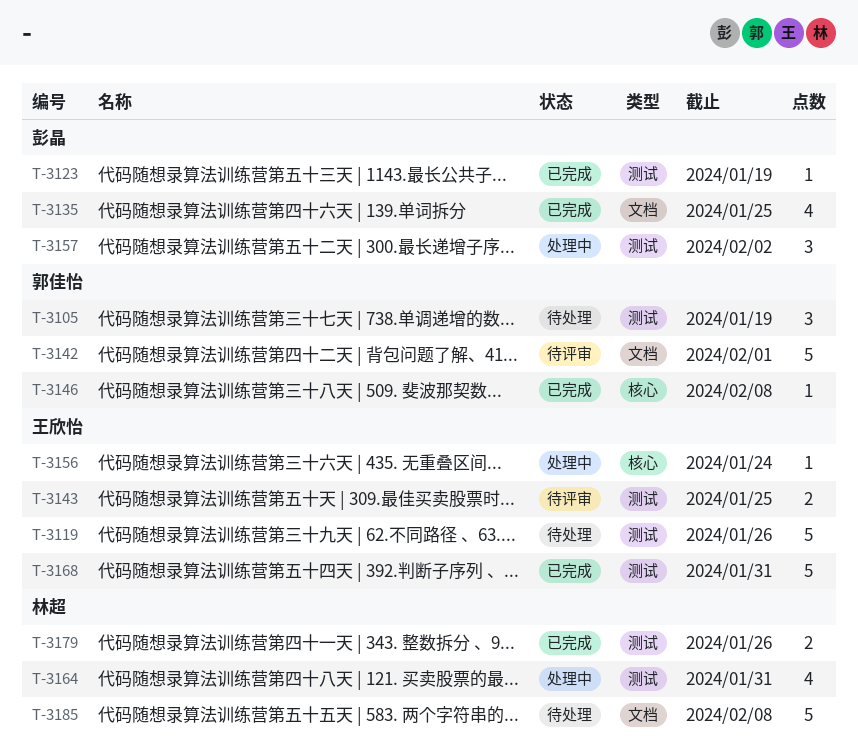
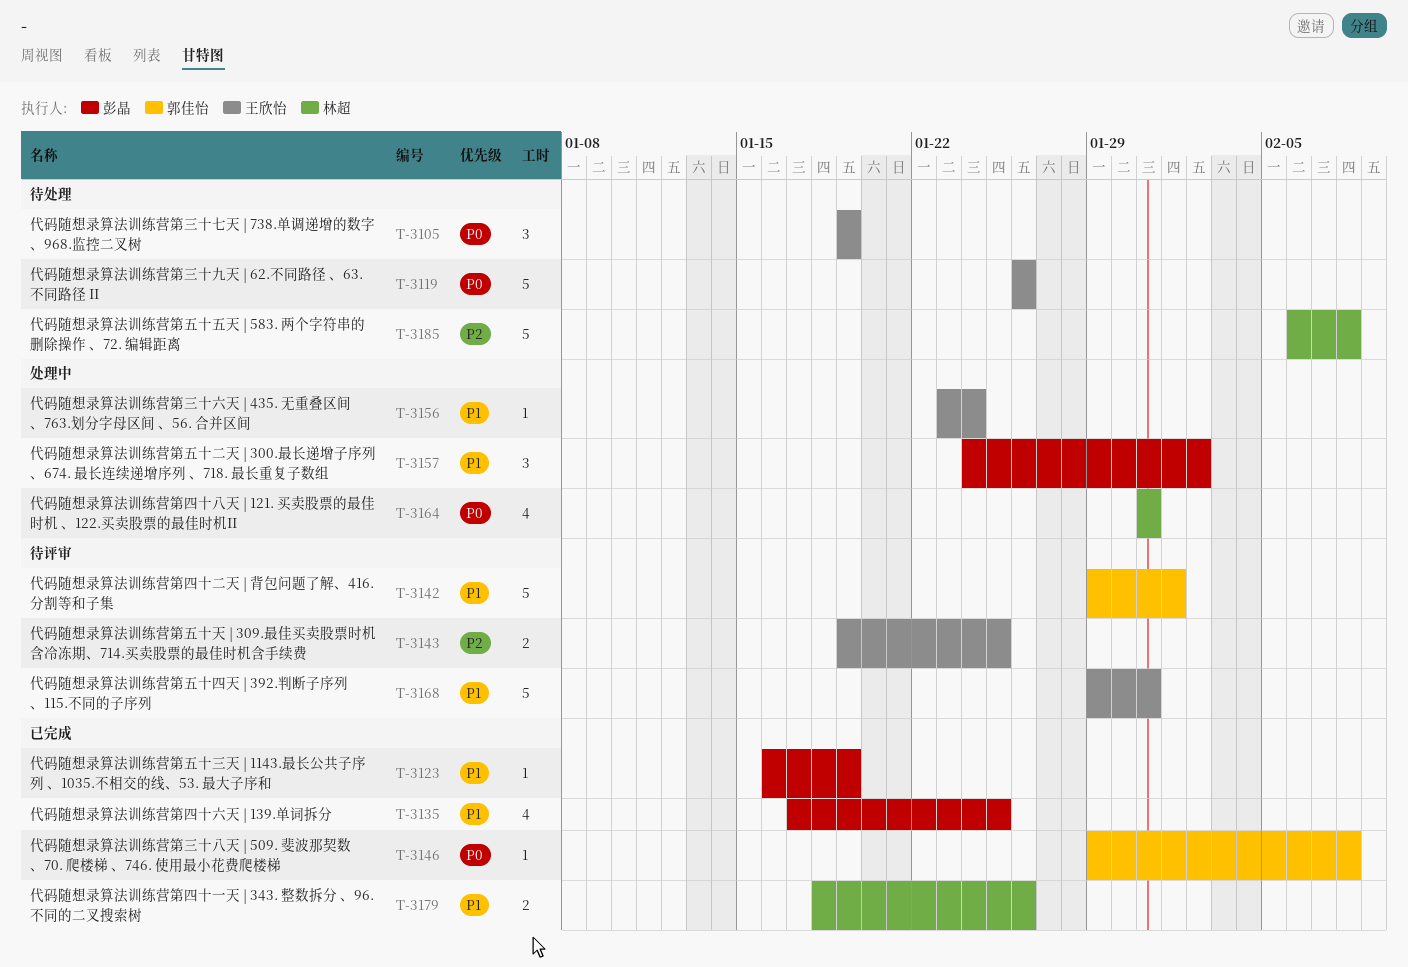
T-3105, owner: 郭佳怡 -> 王欣怡
T-3168, status: 已完成 -> 待评审

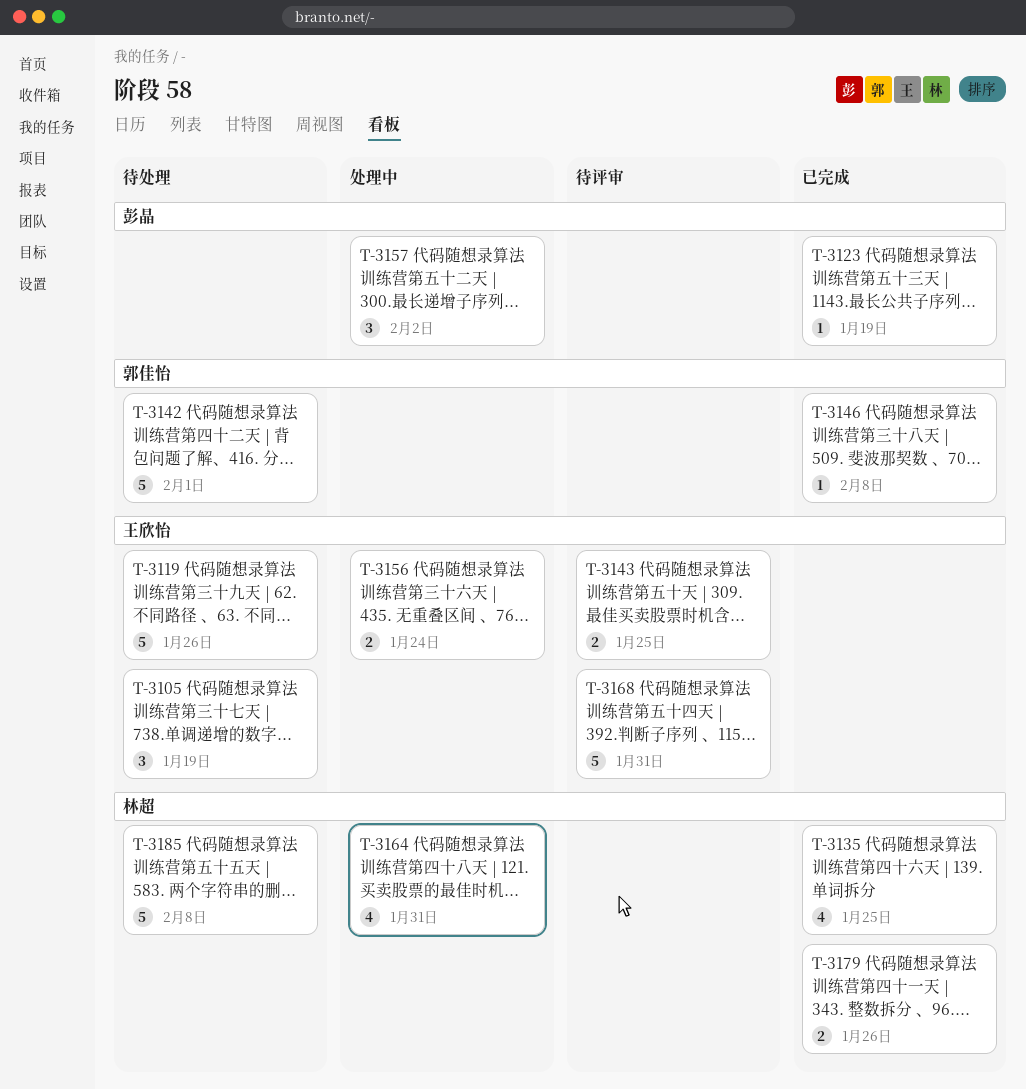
T-3135, owner: 彭晶 -> 林超
T-3142, status: 待评审 -> 待处理
T-3156, estimate: 1 -> 2

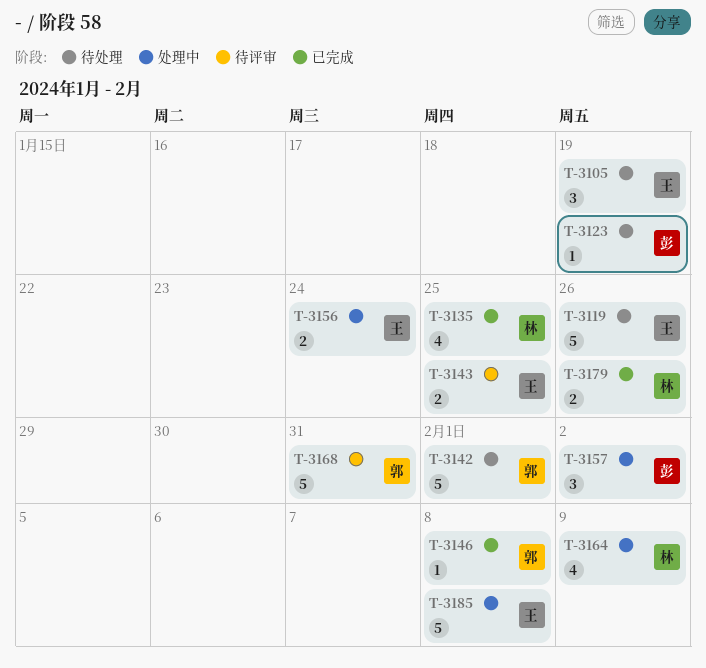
T-3123, status: 已完成 -> 待处理
T-3164, due: Jan 31 -> Feb 9
T-3168, owner: 王欣怡 -> 郭佳怡
T-3185, status: 待处理 -> 处理中
T-3185, owner: 林超 -> 王欣怡

